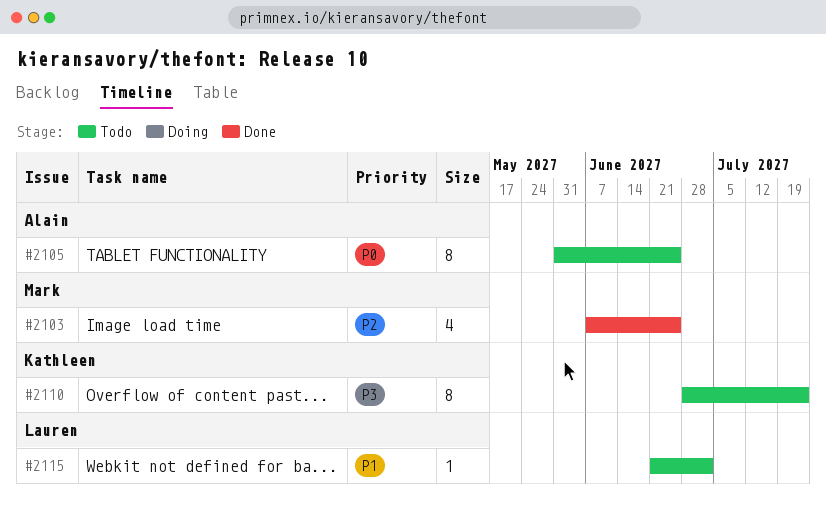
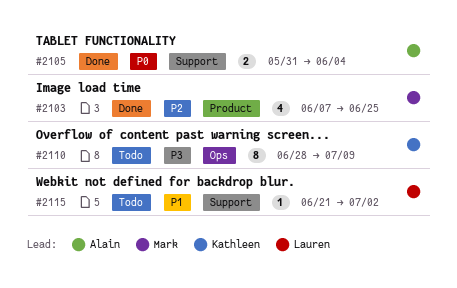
#2105, status: Todo -> Done
#2105, estimate: 8 -> 2
#2105, due: Jun 25 -> Jun 4
#2110, due: Jul 23 -> Jul 9

